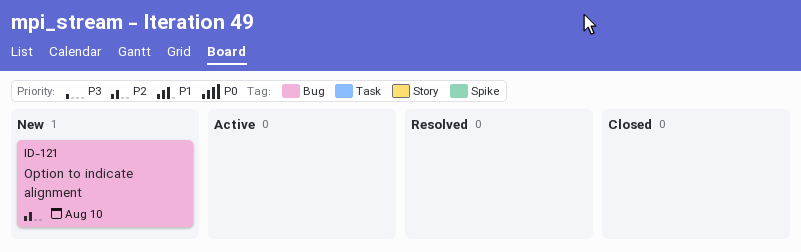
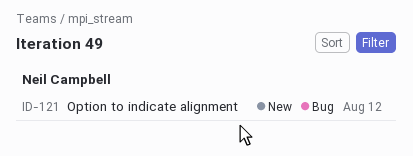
ID-121, due: Aug 10 -> Aug 12

